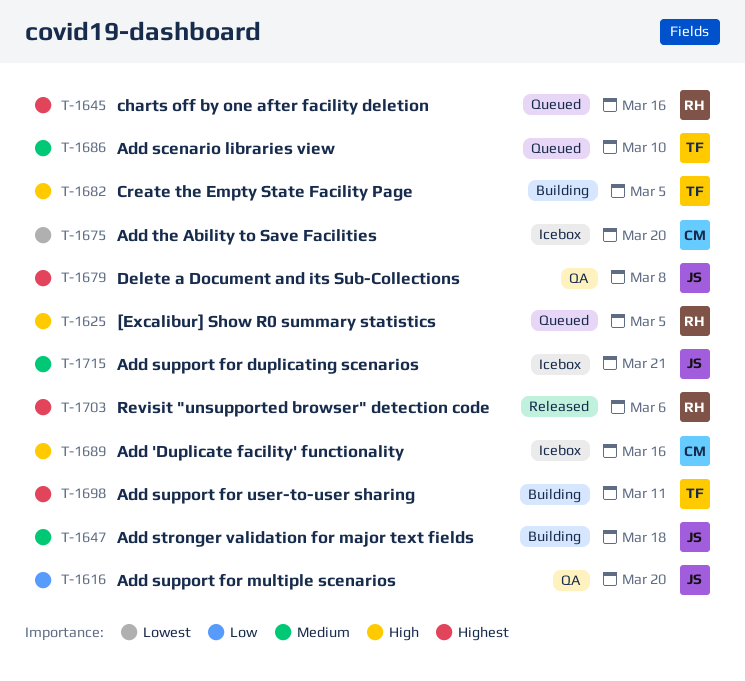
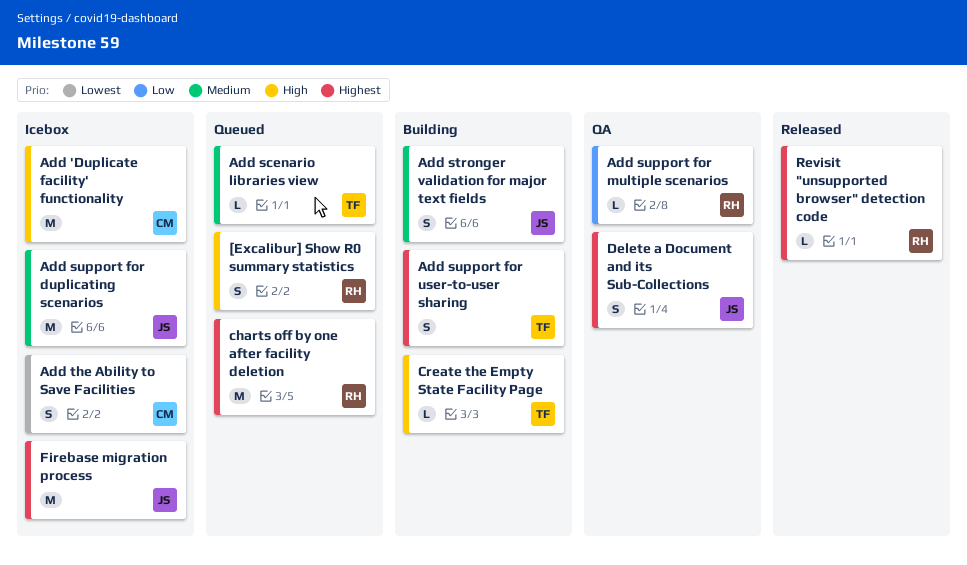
Add support for multiple scenarios, owner: JS -> RH
Firebase migration process: none -> present

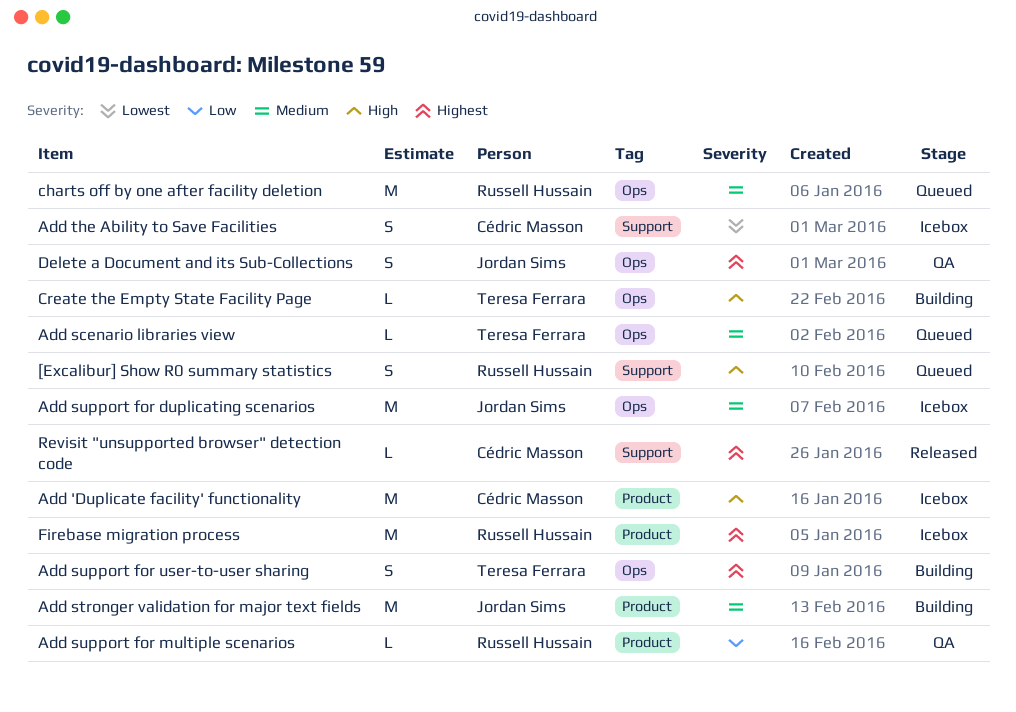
Add stronger validation for major text fields, estimate: S -> M
charts off by one after facility deletion, priority: Highest -> Medium
Firebase migration process, owner: Jordan Sims -> Russell Hussain
Revisit "unsupported browser" detection code, owner: Russell Hussain -> Cédric Masson

